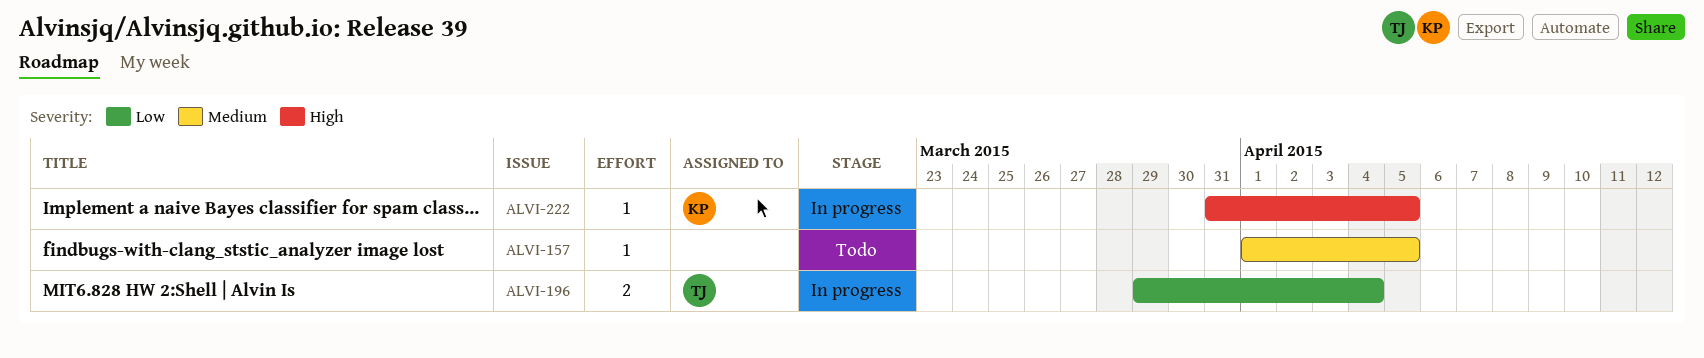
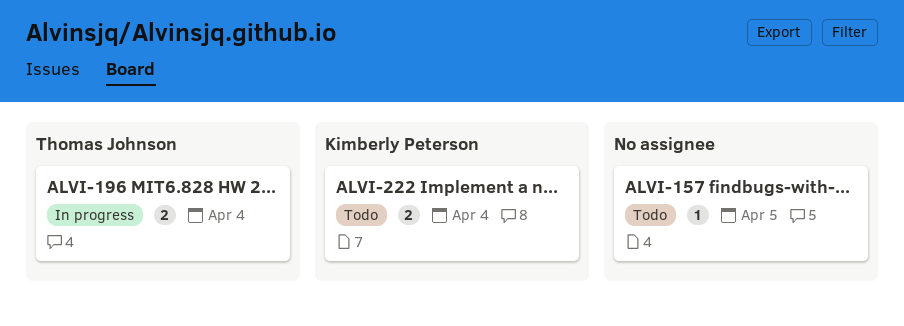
ALVI-222, status: In progress -> Todo
ALVI-222, estimate: 1 -> 2
ALVI-222, due: Apr 5 -> Apr 4

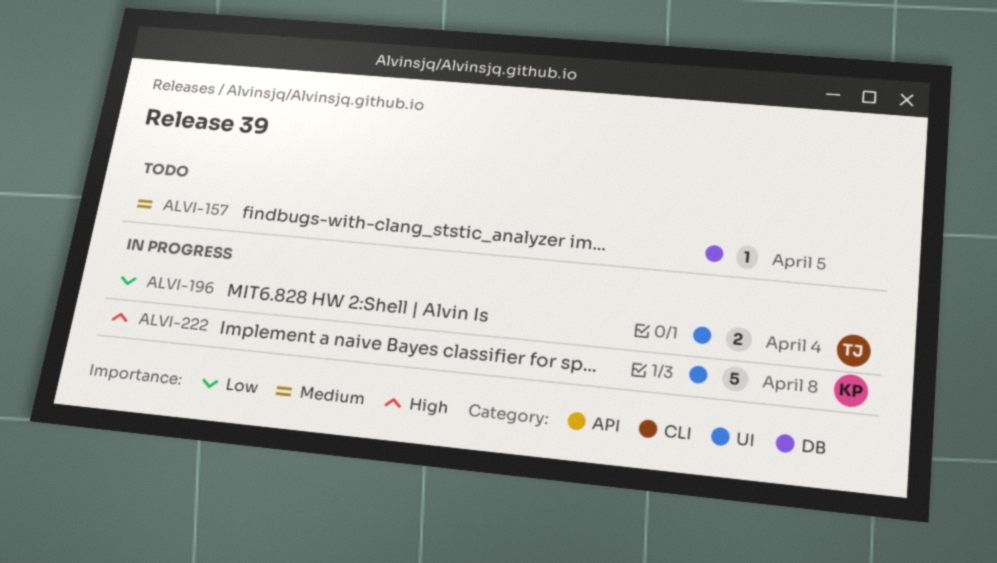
ALVI-222, status: Todo -> In progress
ALVI-222, estimate: 2 -> 5
ALVI-222, due: Apr 4 -> Apr 8

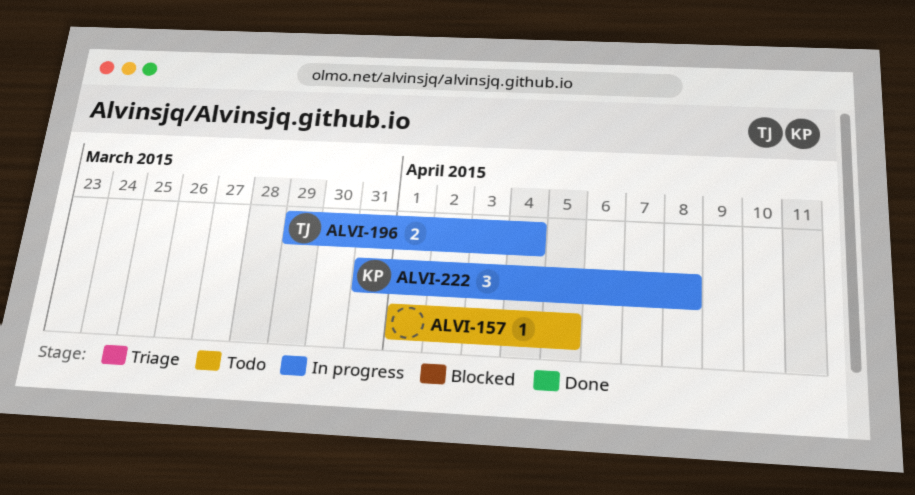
ALVI-222, estimate: 5 -> 3

